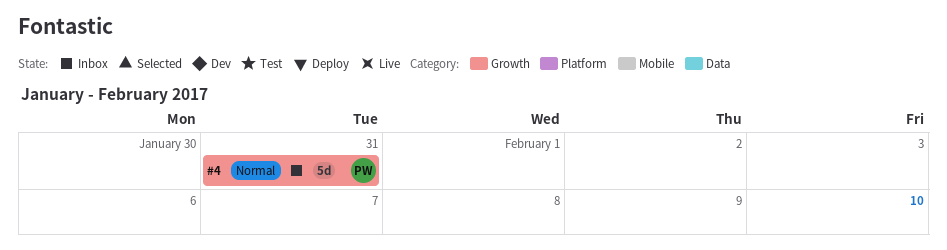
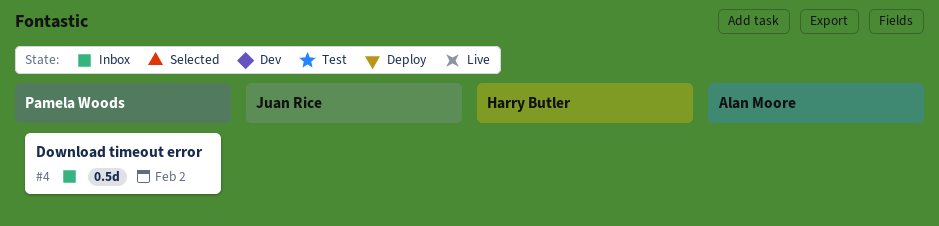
#4, estimate: 5d -> 0.5d
#4, due: Jan 31 -> Feb 2

